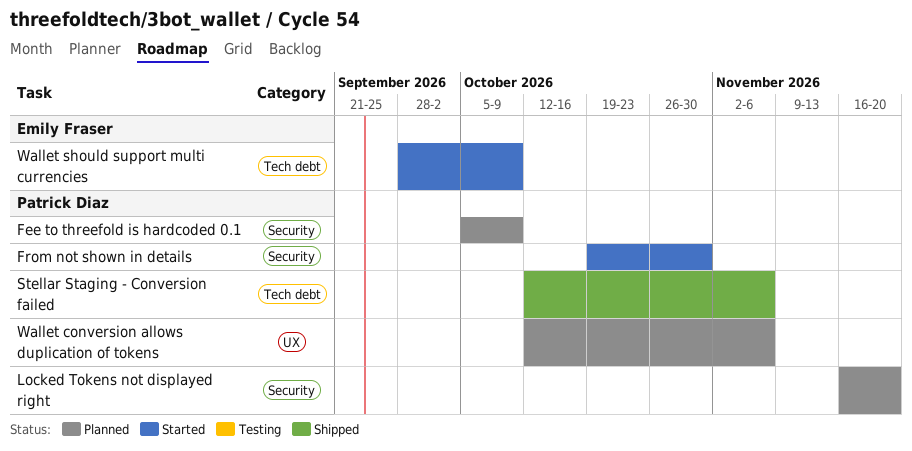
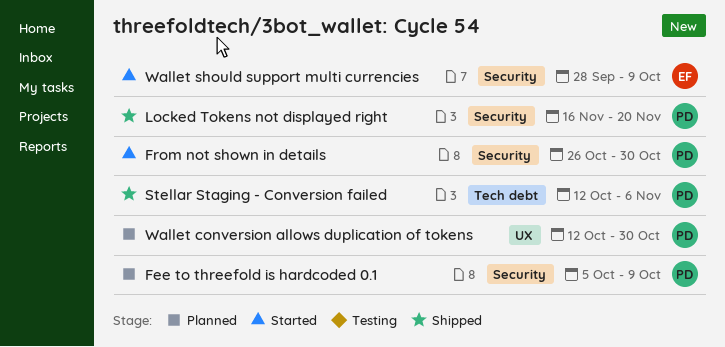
From not shown in details, start: Oct 19 -> Oct 26
Locked Tokens not displayed right, status: Planned -> Shipped
Wallet conversion allows duplication of tokens, due: Nov 6 -> Oct 30
Wallet should support multi currencies, label: Tech debt -> Security

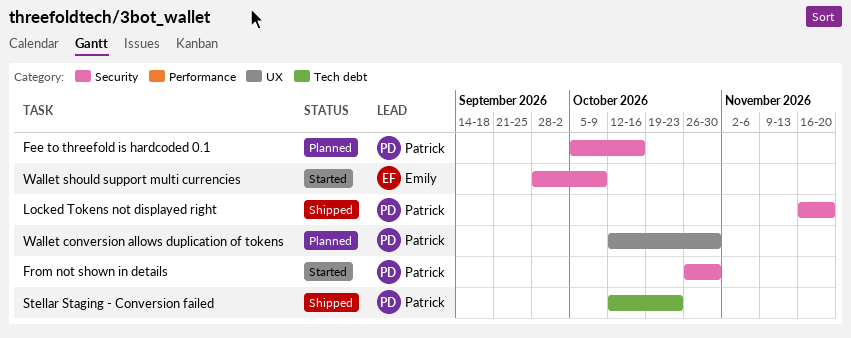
Fee to threefold is hardcoded 0.1, due: Oct 9 -> Oct 16
Stellar Staging - Conversion failed, due: Nov 6 -> Oct 23

